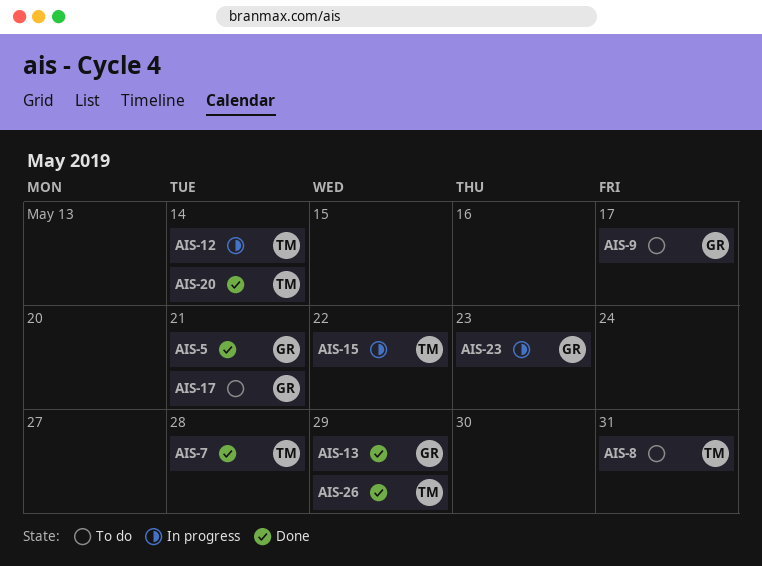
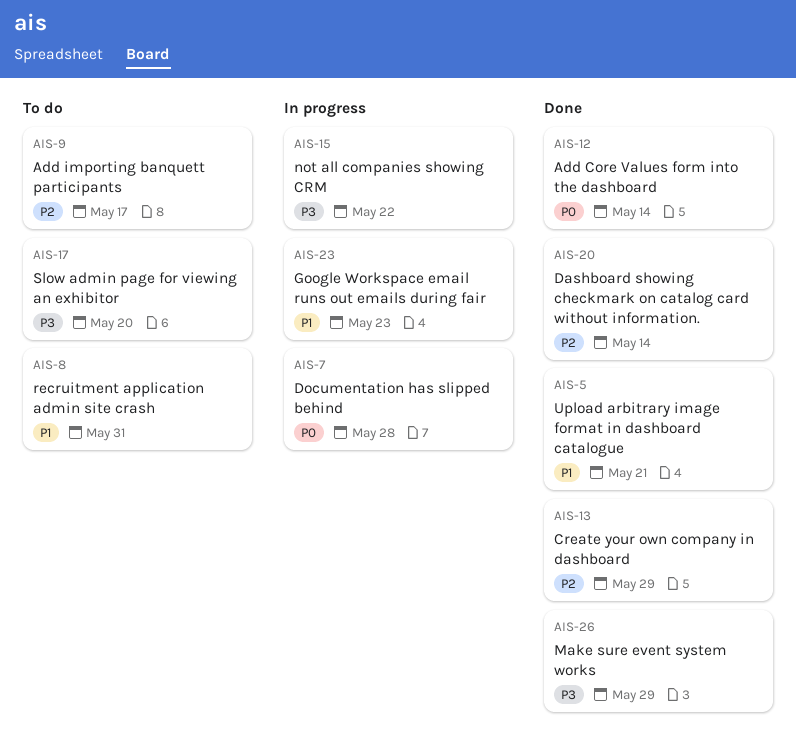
AIS-7, status: Done -> In progress
AIS-12, status: In progress -> Done
AIS-17, due: May 21 -> May 20

